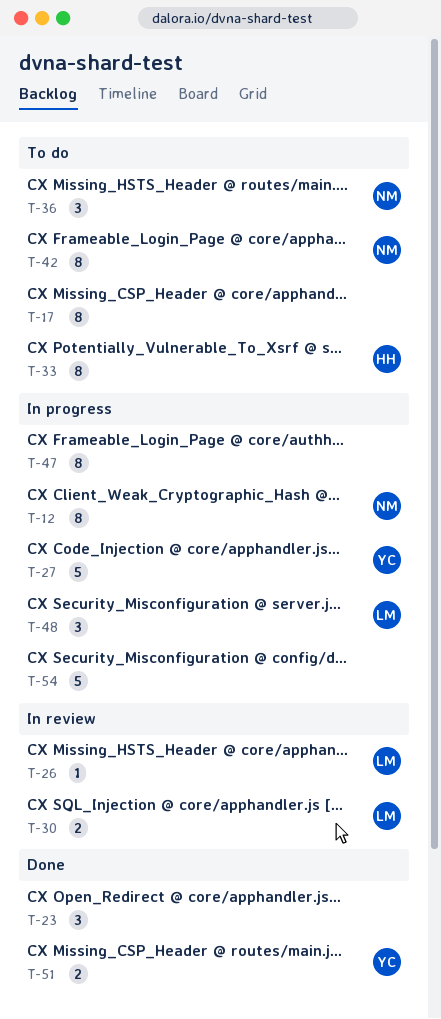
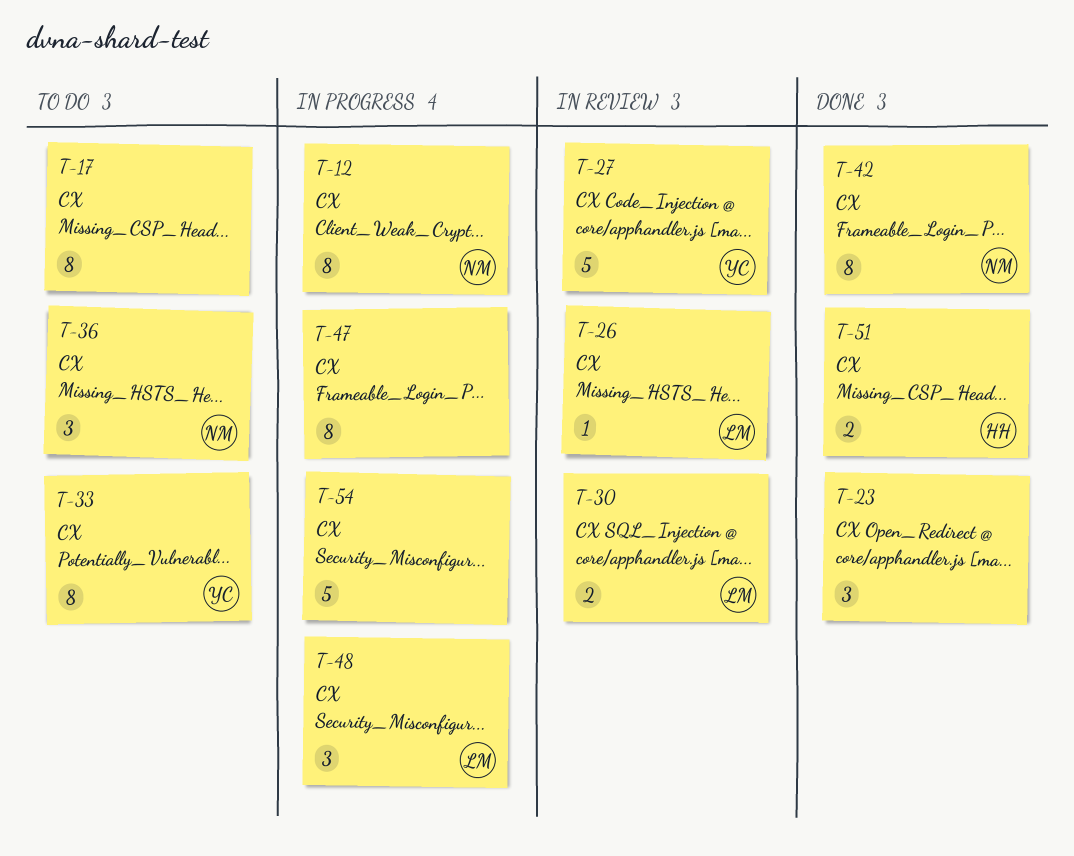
T-27, status: In progress -> In review
T-33, owner: HH -> YC
T-42, status: To do -> Done
T-51, owner: YC -> HH

